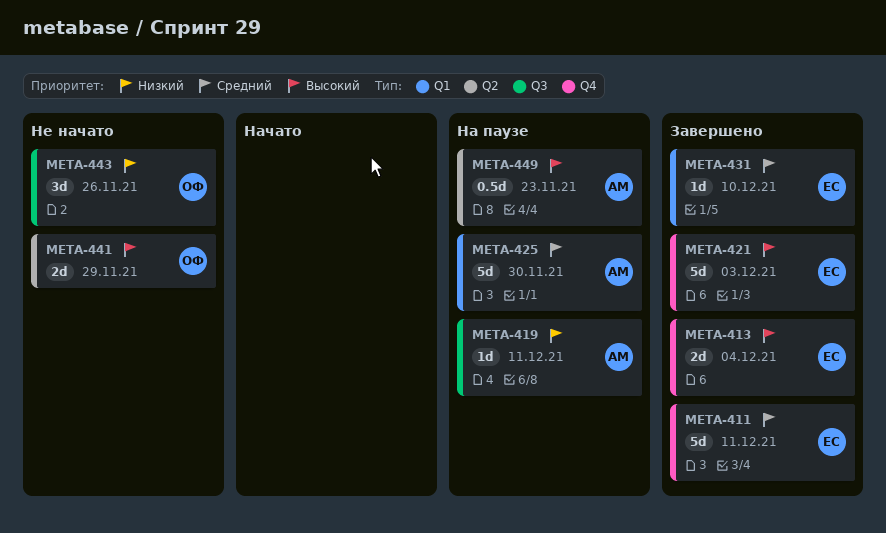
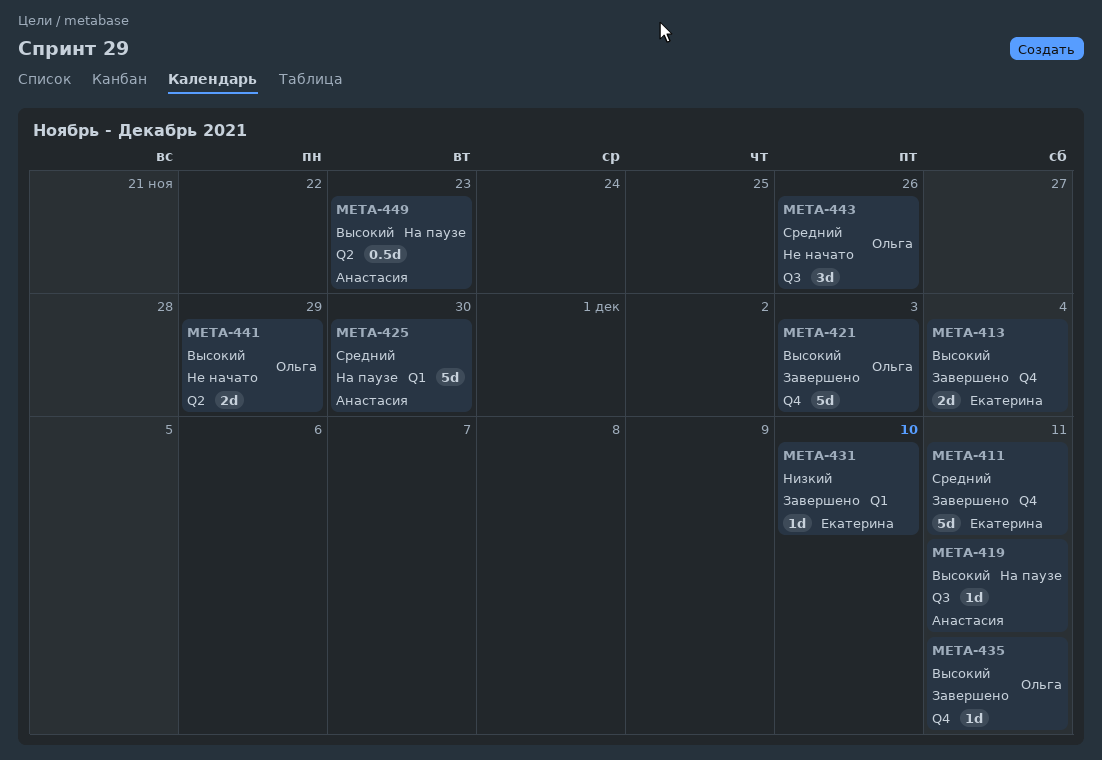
META-419, priority: Низкий -> Высокий
META-421, owner: Екатерина -> Ольга
META-431, priority: Средний -> Низкий
META-435: none -> present
META-443, priority: Низкий -> Средний

